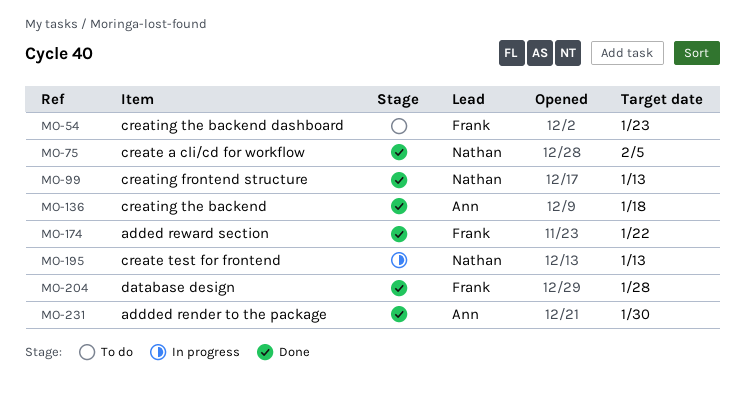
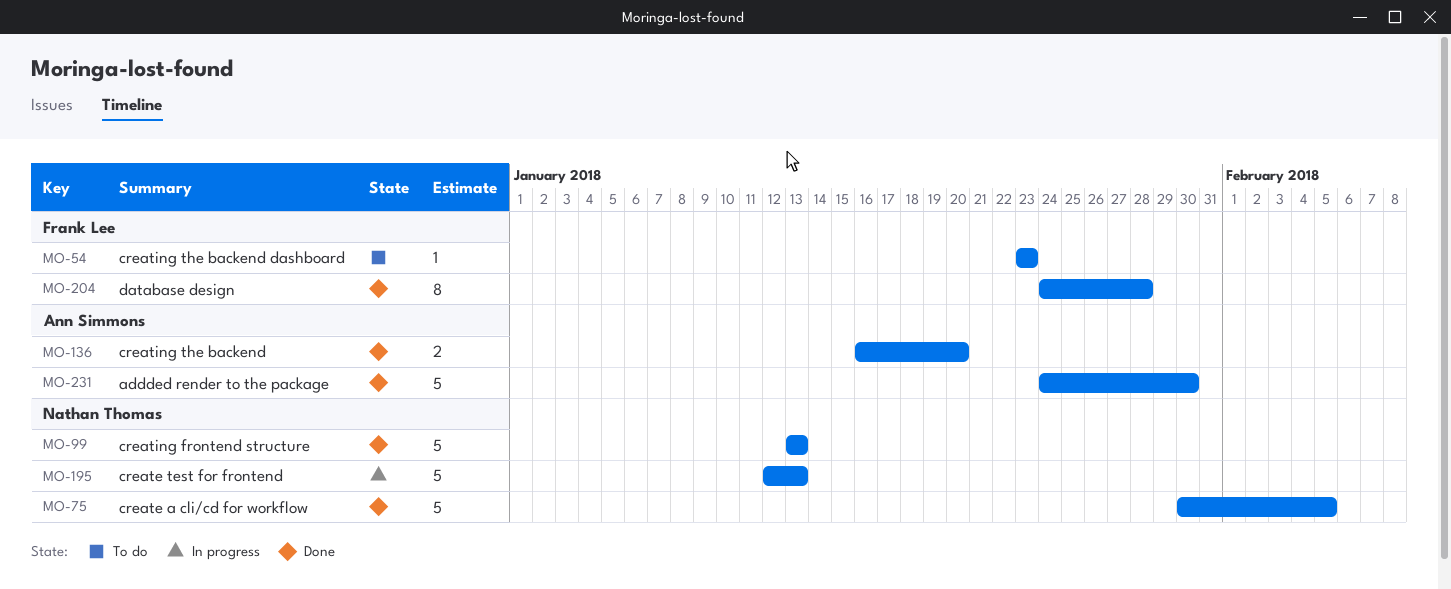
MO-136, due: Jan 18 -> Jan 20
MO-174: present -> none

